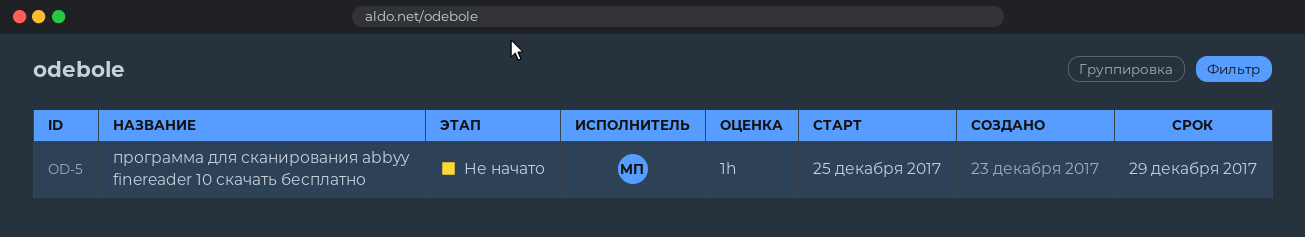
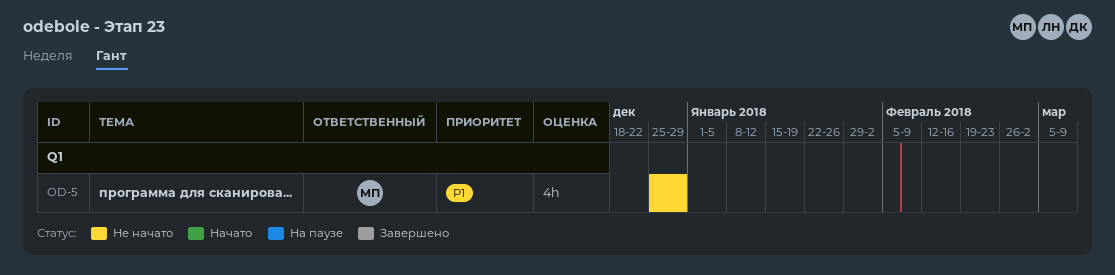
OD-5, estimate: 1h -> 4h

